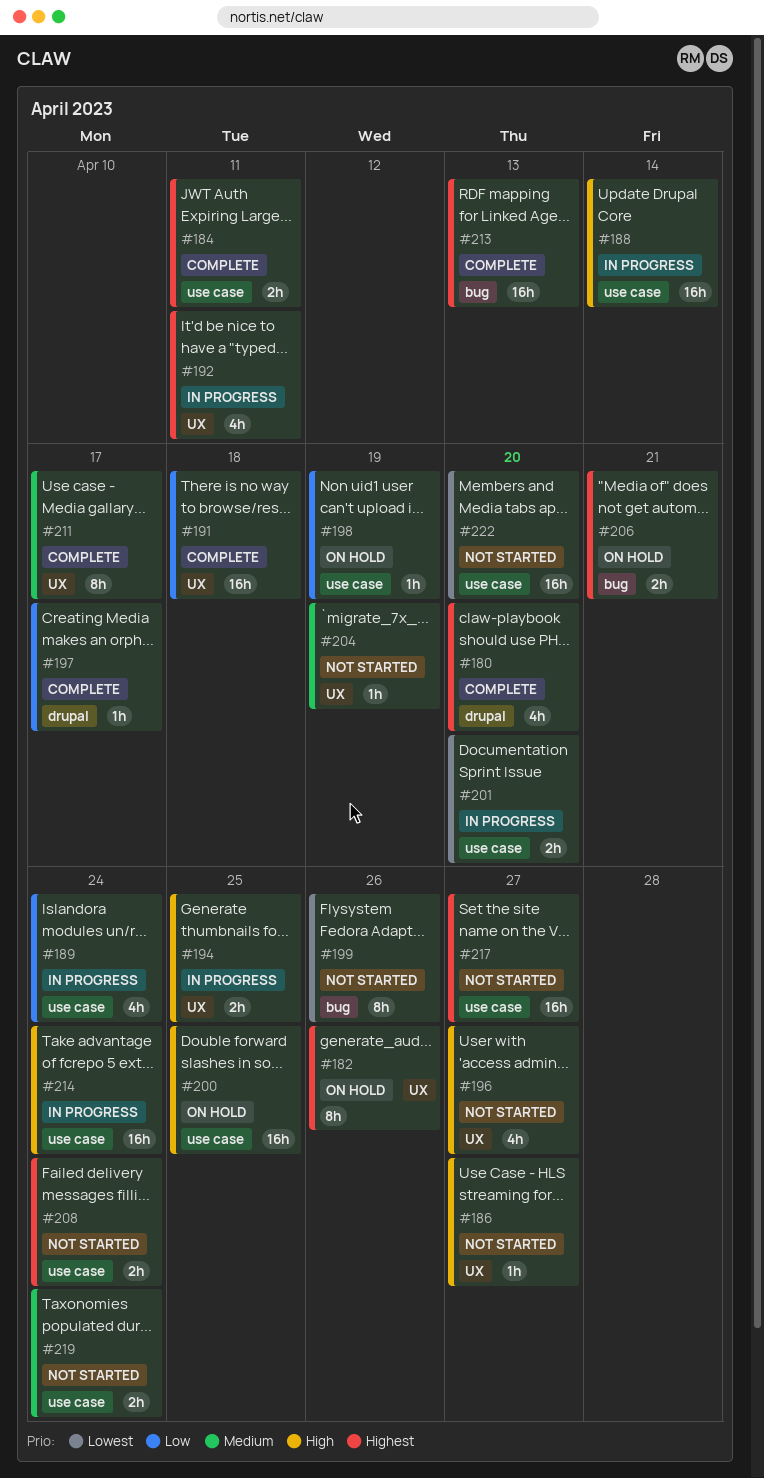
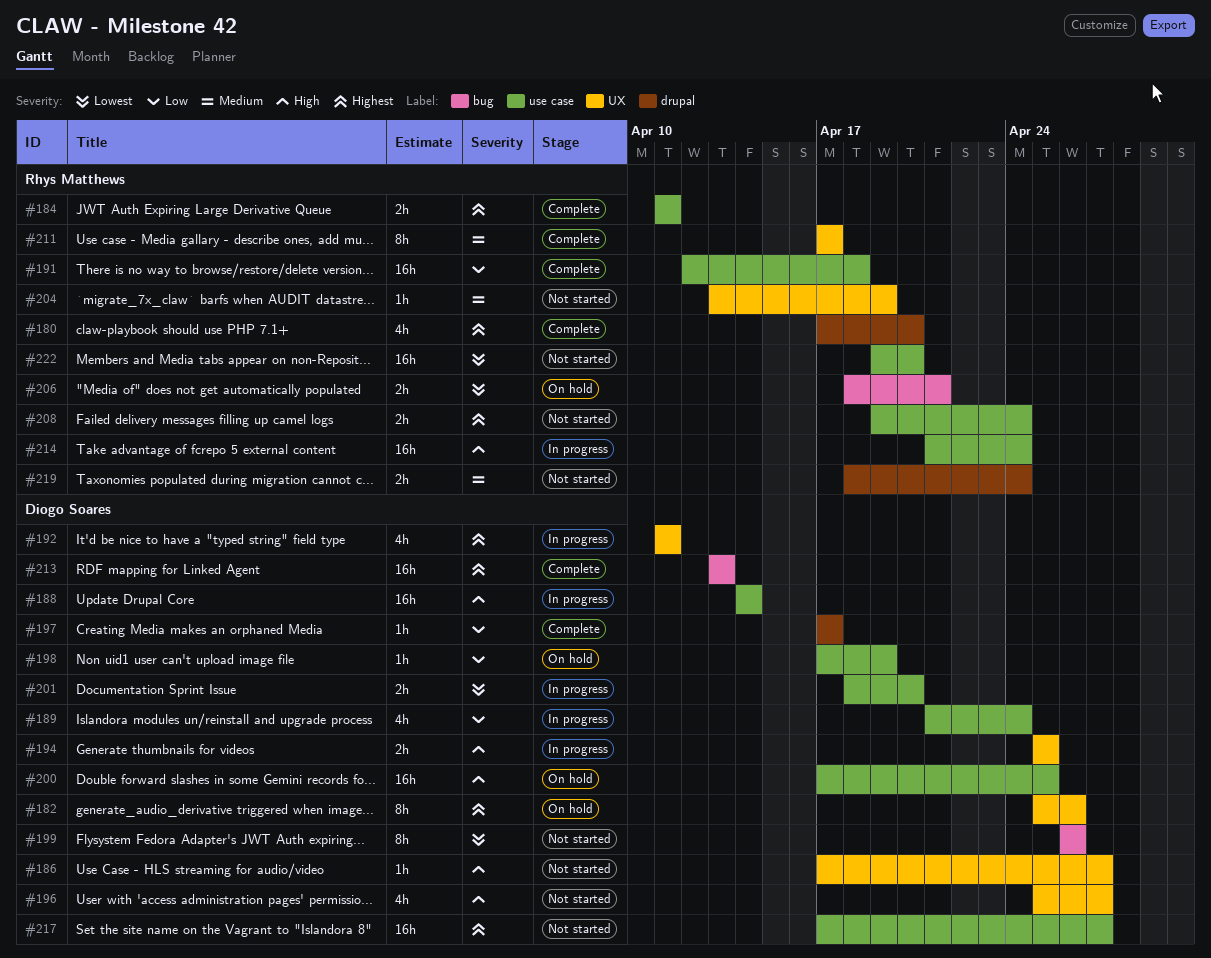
#191, label: UX -> use case
#206, priority: Highest -> Lowest
#219, label: use case -> drupal

